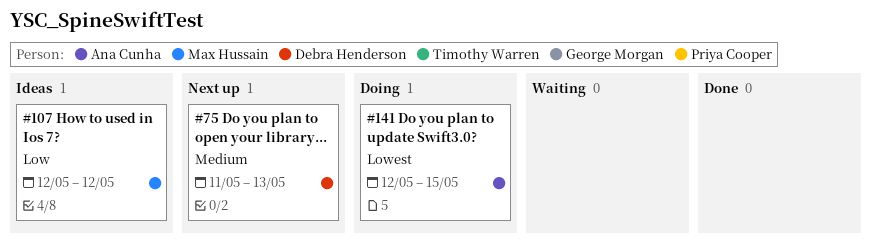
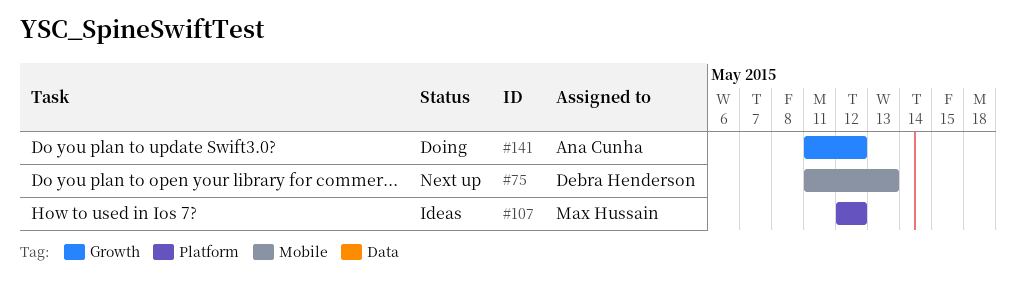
#141, start: May 12 -> May 11
#141, due: May 15 -> May 12

